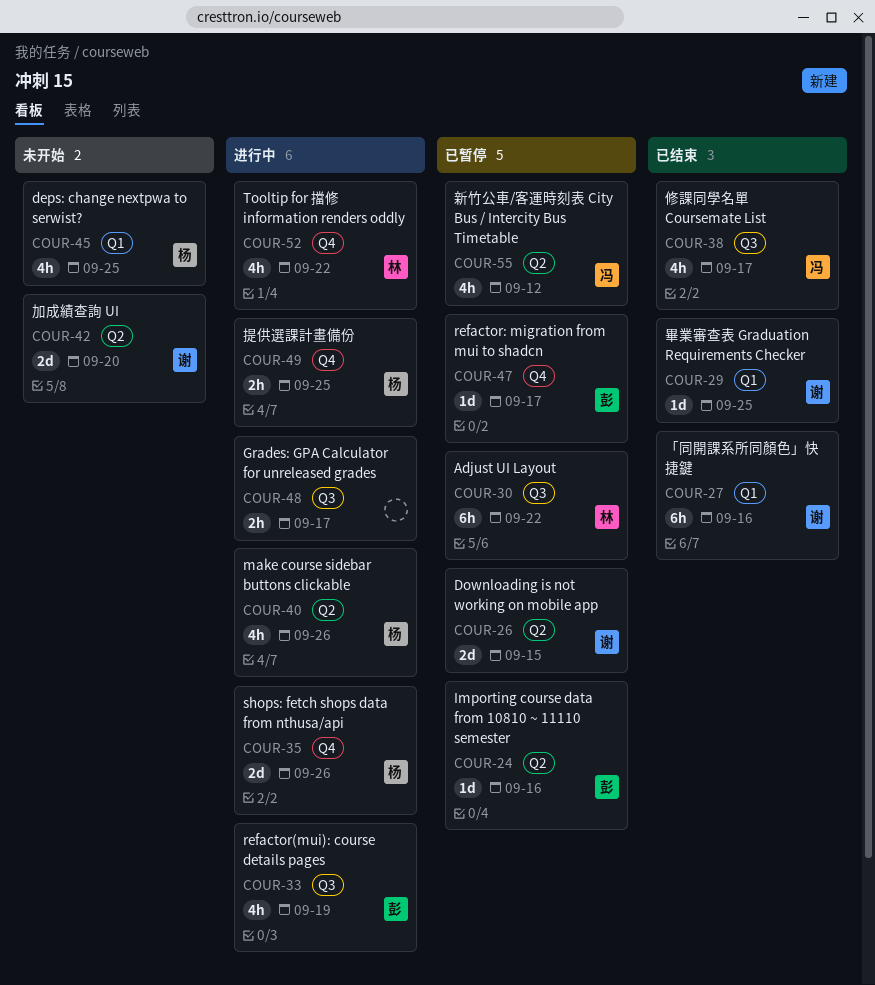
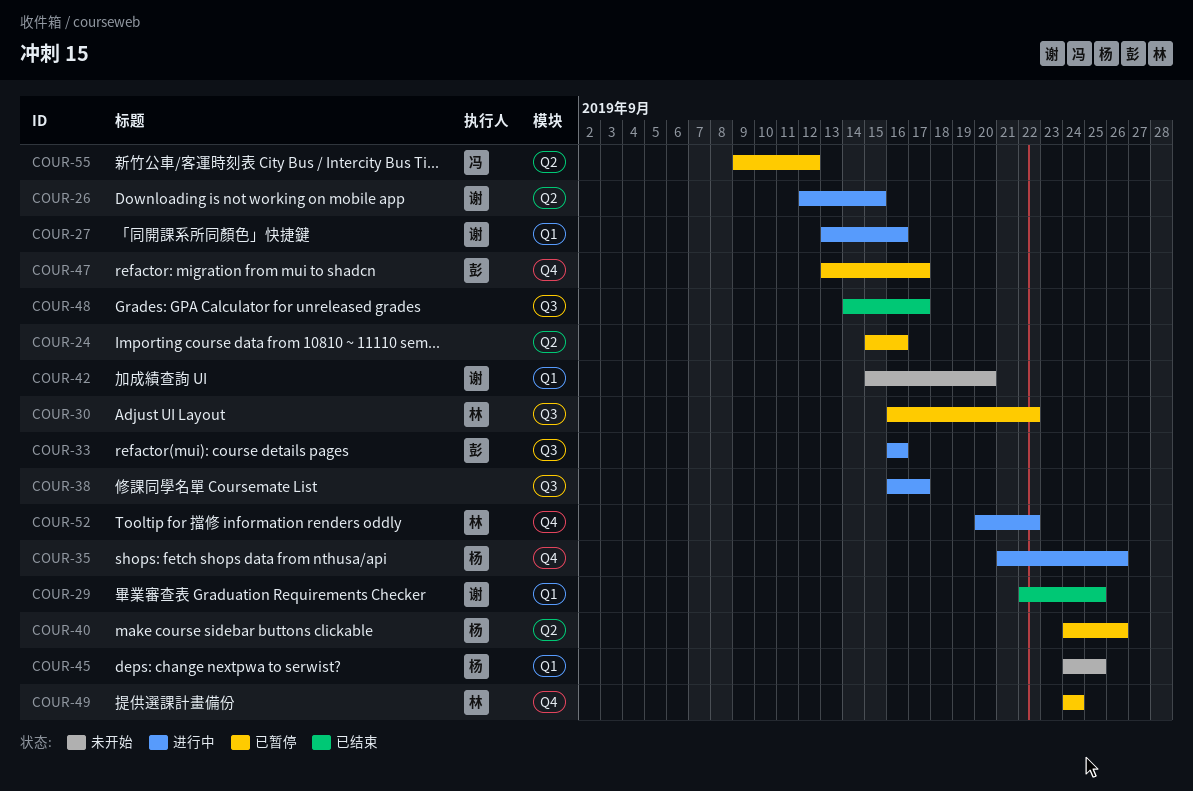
COUR-24, owner: 彭 -> none
COUR-26, status: 已暂停 -> 进行中
COUR-27, status: 已结束 -> 进行中
COUR-33, due: Sep 19 -> Sep 16
COUR-38, status: 已结束 -> 进行中
COUR-38, owner: 冯 -> none
COUR-40, status: 进行中 -> 已暂停
COUR-42, label: Q2 -> Q1
COUR-48, status: 进行中 -> 已结束
COUR-49, status: 进行中 -> 已暂停
COUR-49, owner: 杨 -> 林
COUR-49, due: Sep 25 -> Sep 24

